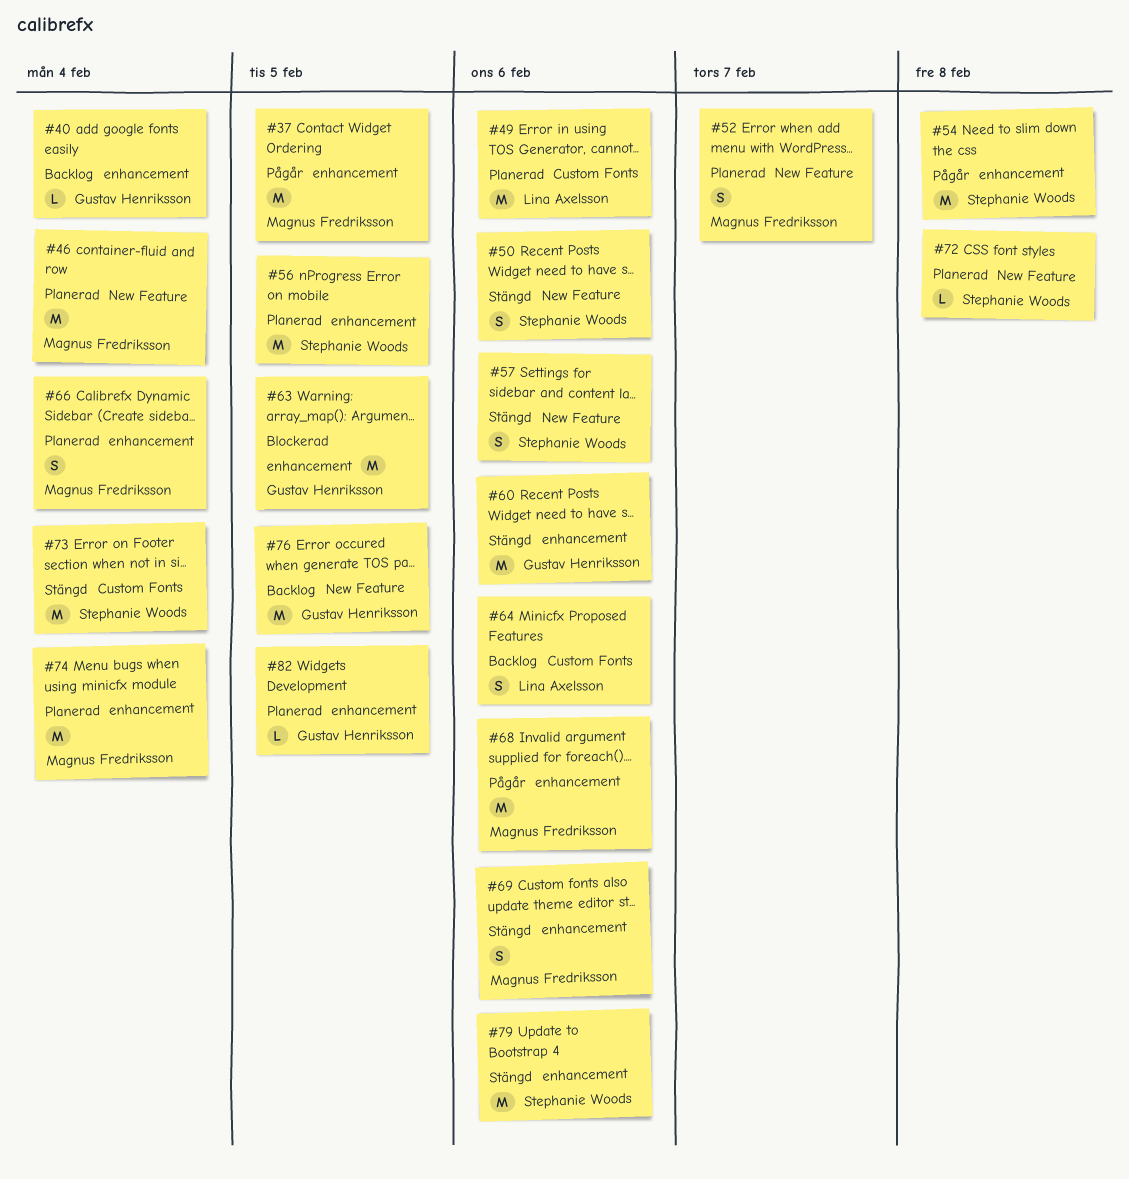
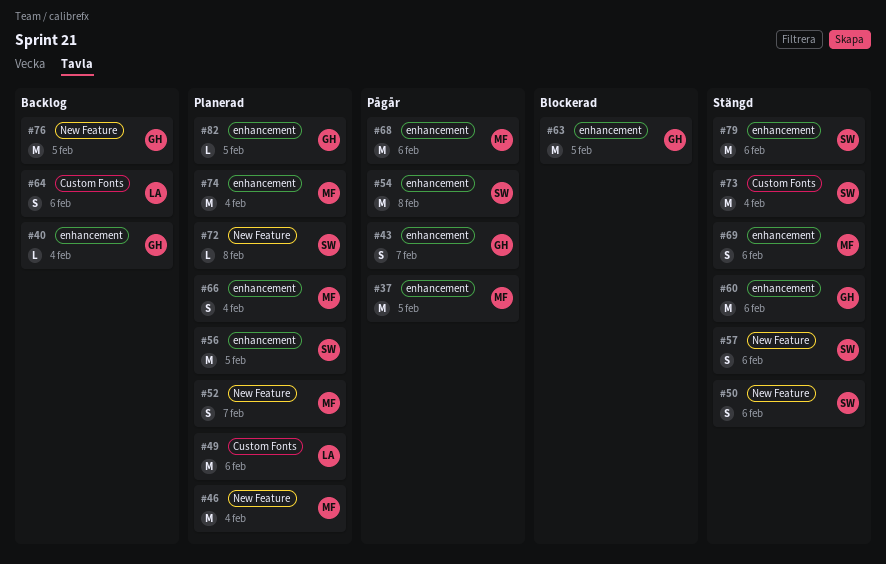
#43: none -> present

